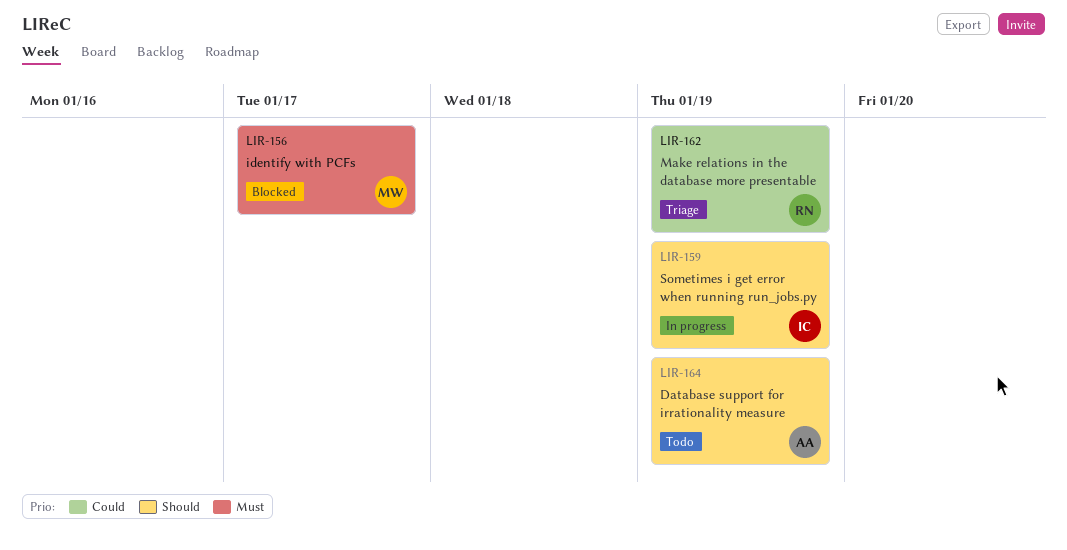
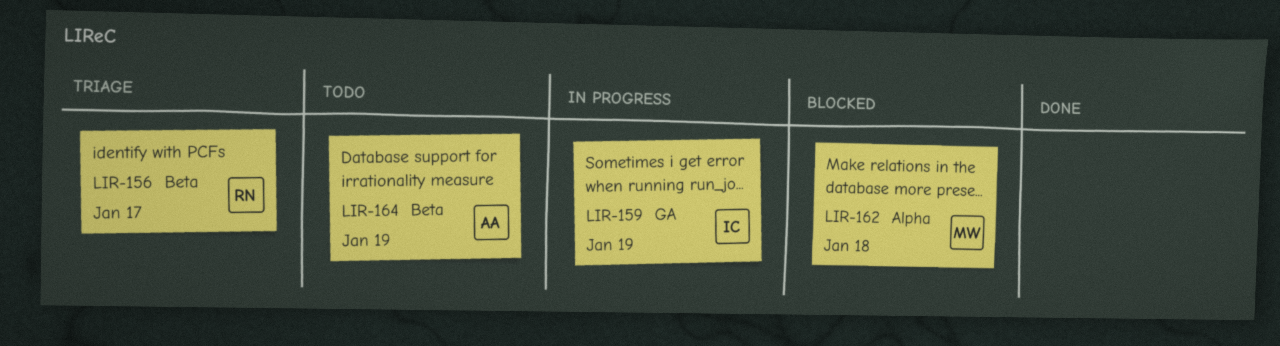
LIR-156, status: Blocked -> Triage
LIR-156, owner: MW -> RN
LIR-162, status: Triage -> Blocked
LIR-162, owner: RN -> MW
LIR-162, due: Jan 19 -> Jan 18

